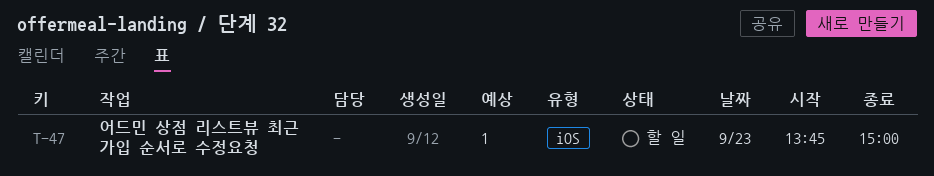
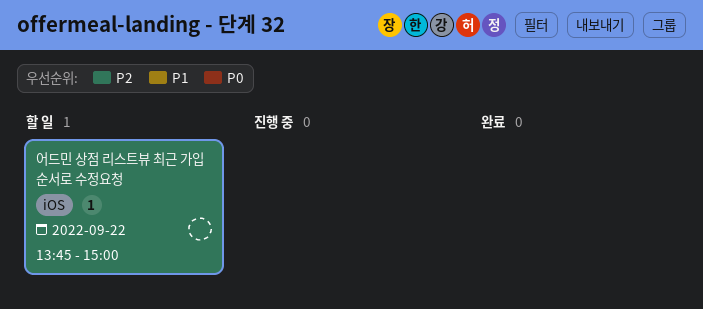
어드민 상점 리스트뷰 최근 가입 순서로 수정요청, day: Sep 23 -> Sep 22

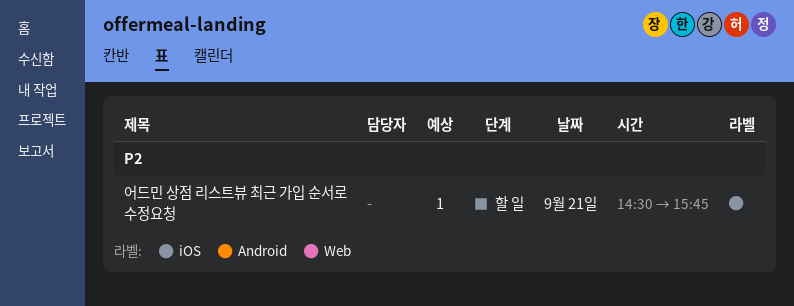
어드민 상점 리스트뷰 최근 가입 순서로 수정요청, day: Sep 22 -> Sep 21
어드민 상점 리스트뷰 최근 가입 순서로 수정요청, begins: 13:45 -> 14:30
어드민 상점 리스트뷰 최근 가입 순서로 수정요청, ends: 15:00 -> 15:45

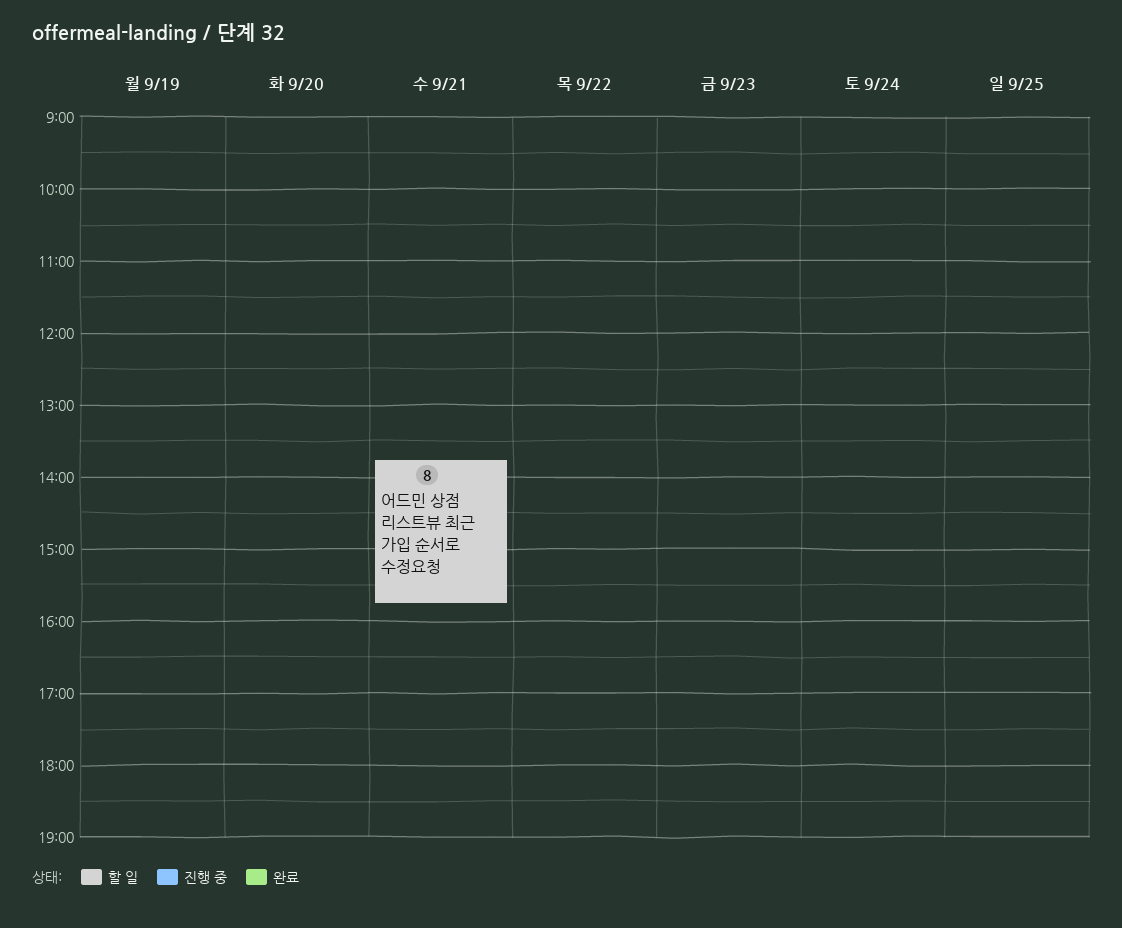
어드민 상점 리스트뷰 최근 가입 순서로 수정요청, estimate: 1 -> 8
어드민 상점 리스트뷰 최근 가입 순서로 수정요청, begins: 14:30 -> 13:45

